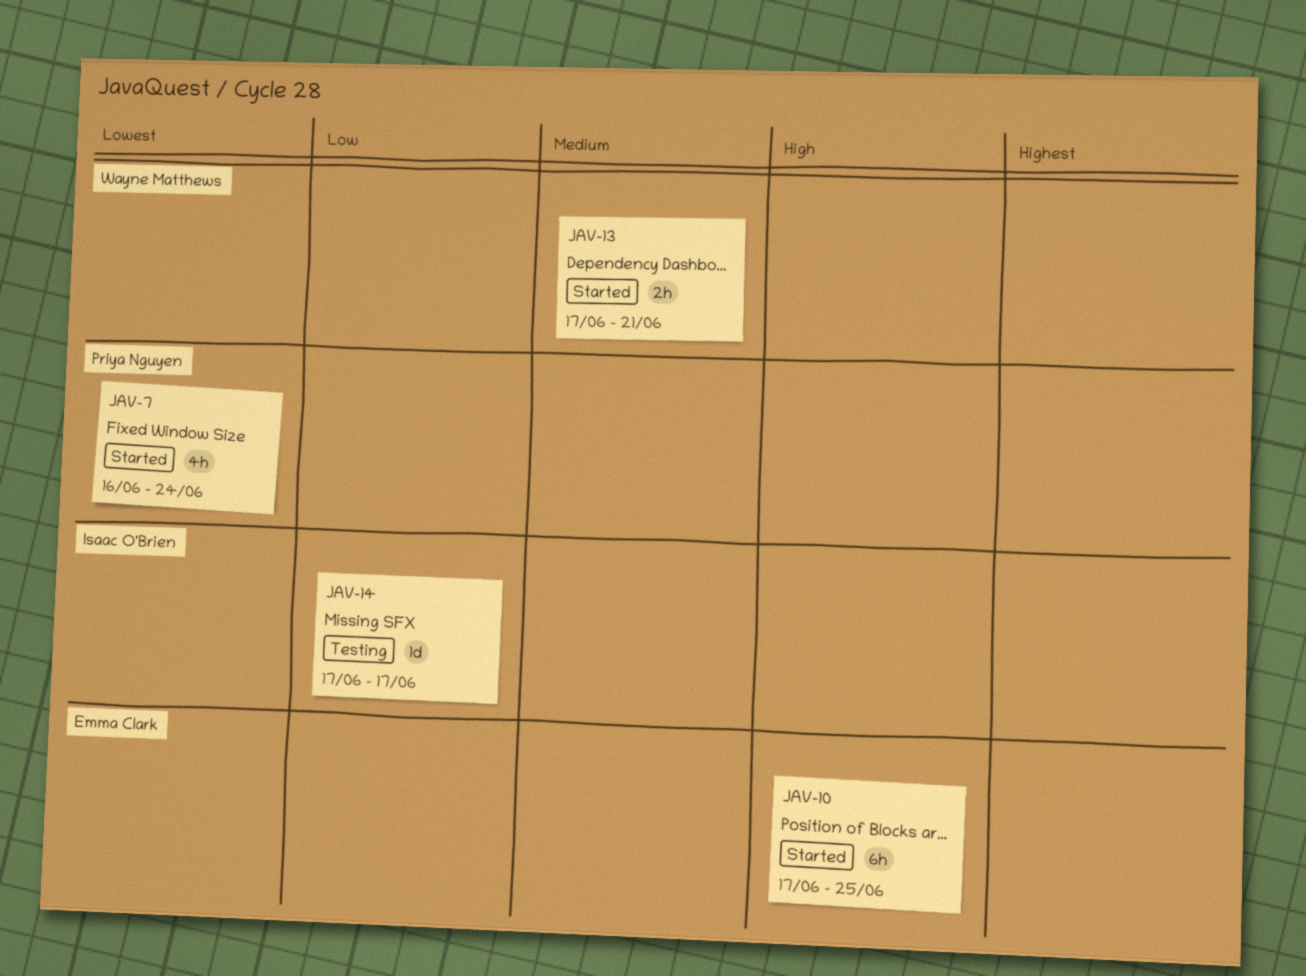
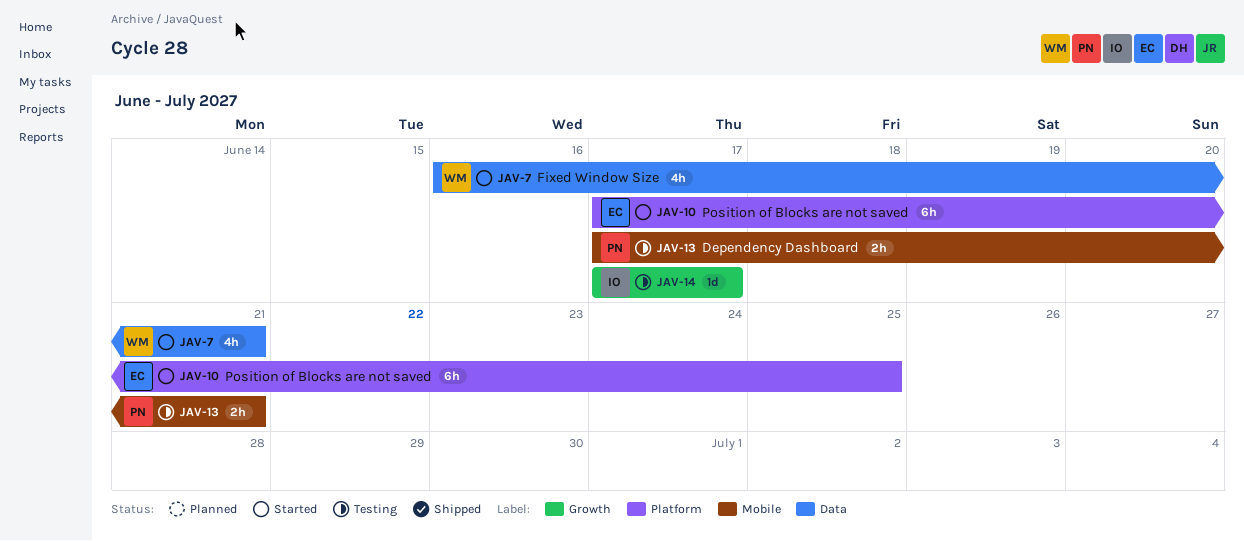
JAV-7, owner: Priya Nguyen -> Wayne Matthews
JAV-7, due: Jun 24 -> Jun 21
JAV-13, status: Started -> Testing
JAV-13, owner: Wayne Matthews -> Priya Nguyen

